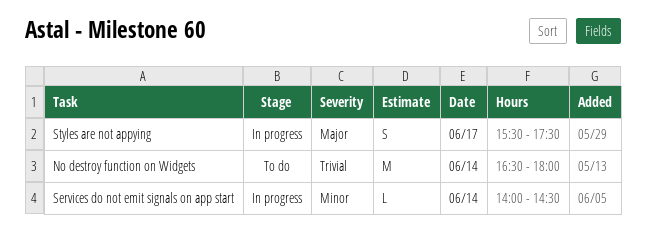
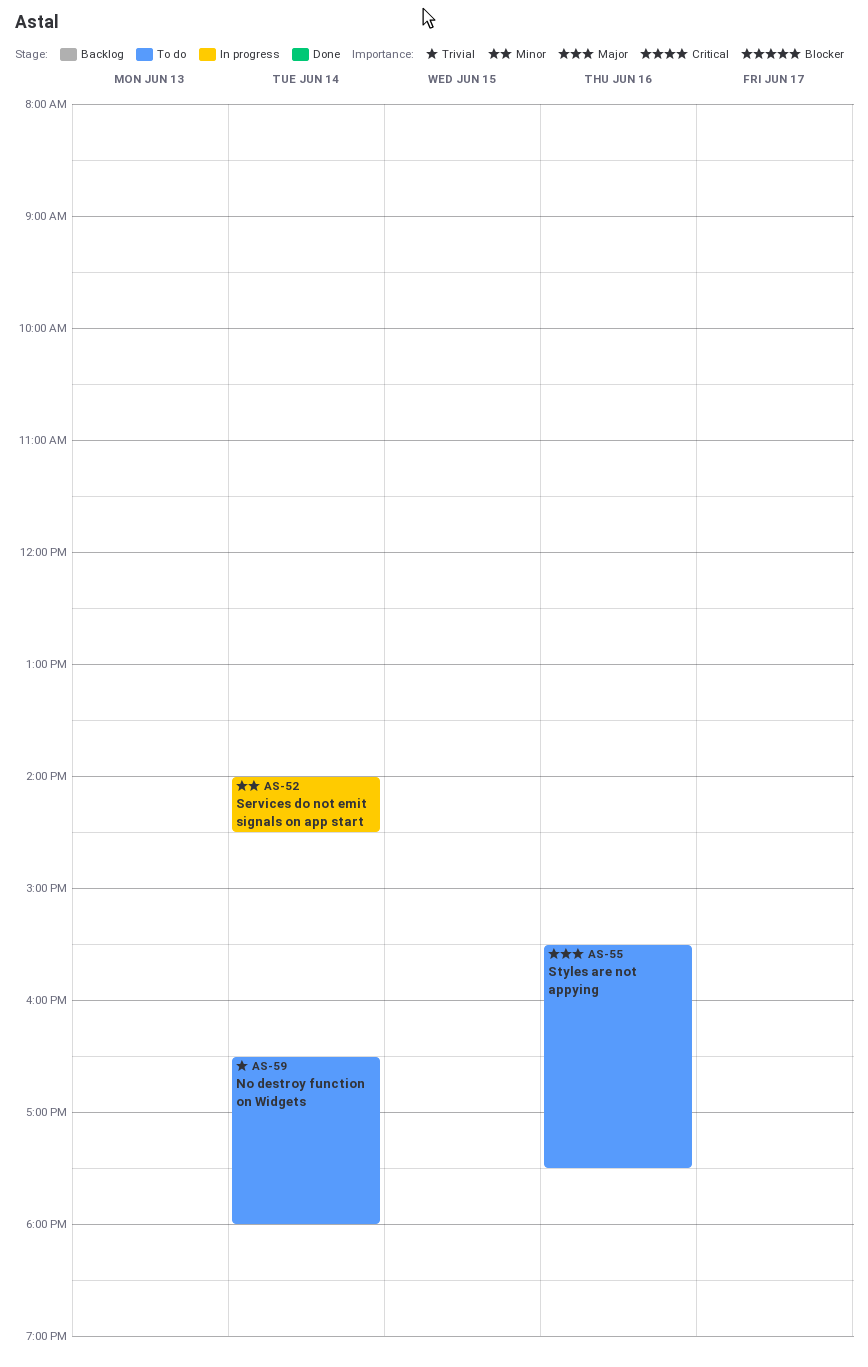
Styles are not appying, status: In progress -> To do
Styles are not appying, day: Jun 17 -> Jun 16

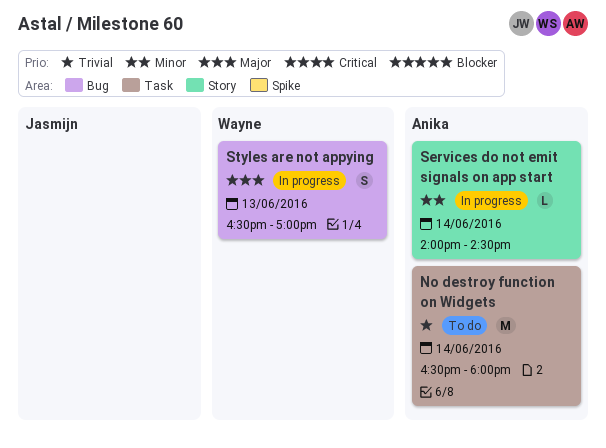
Styles are not appying, status: To do -> In progress
Styles are not appying, day: Jun 16 -> Jun 13
Styles are not appying, begins: 15:30 -> 16:30
Styles are not appying, ends: 17:30 -> 17:00

